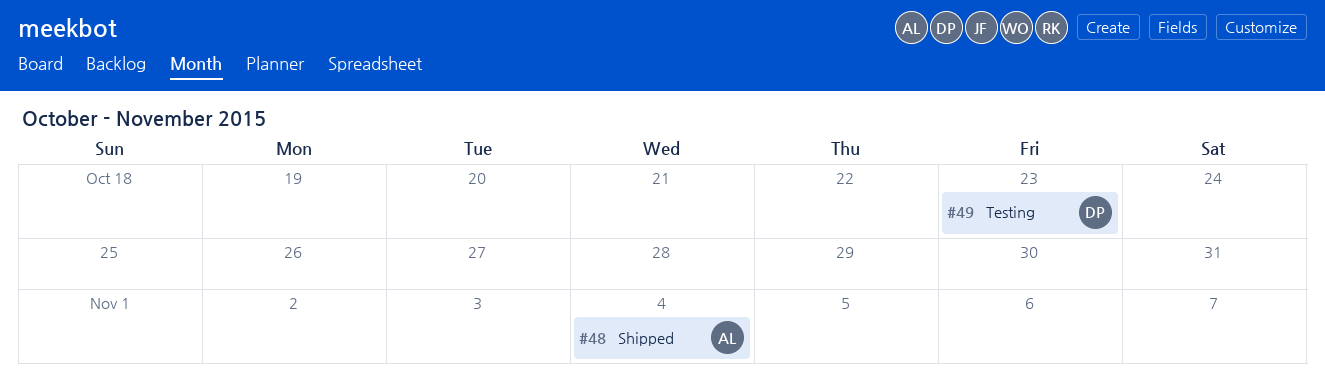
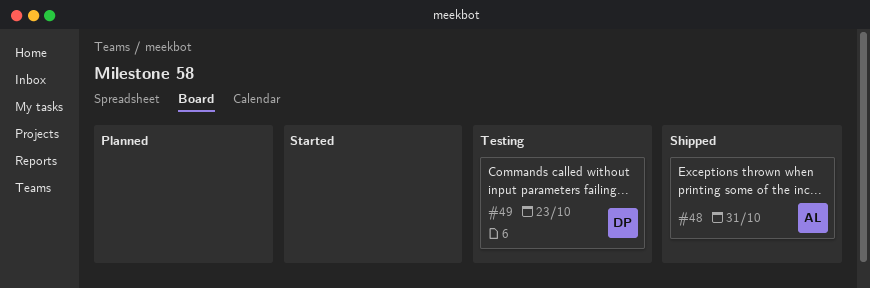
#48, due: Nov 4 -> Oct 31

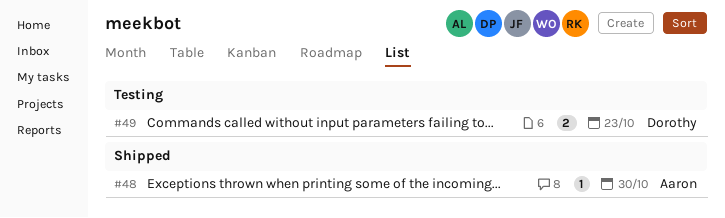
#48, due: Oct 31 -> Oct 30

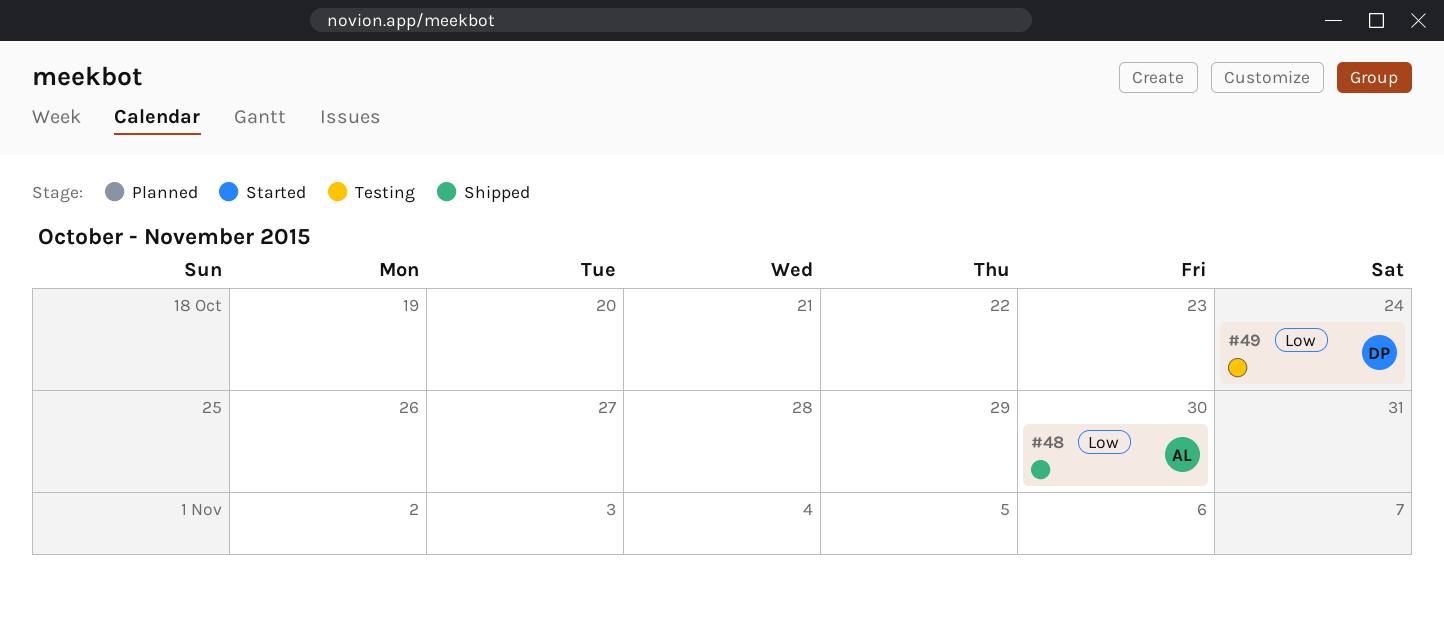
#49, due: Oct 23 -> Oct 24

